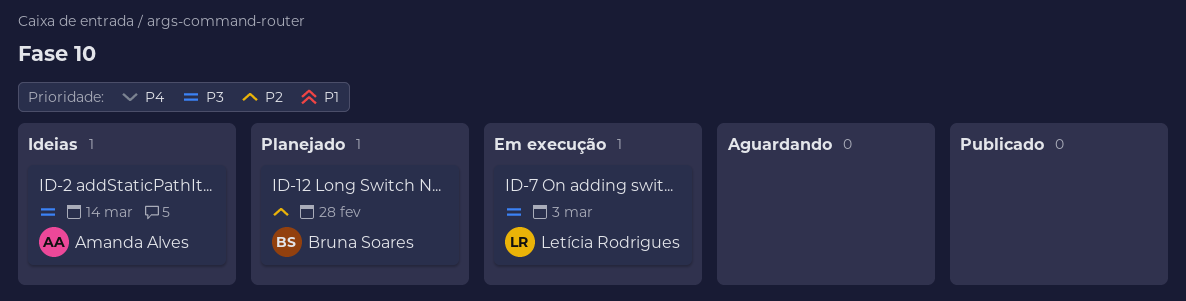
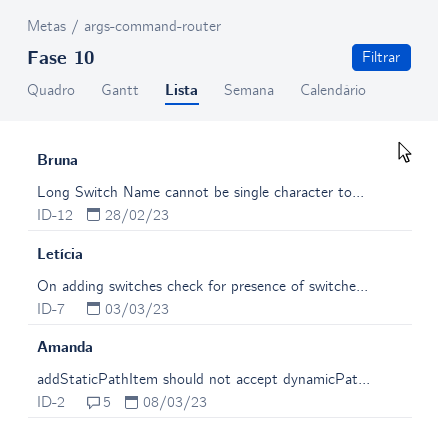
ID-2, due: Mar 14 -> Mar 8

